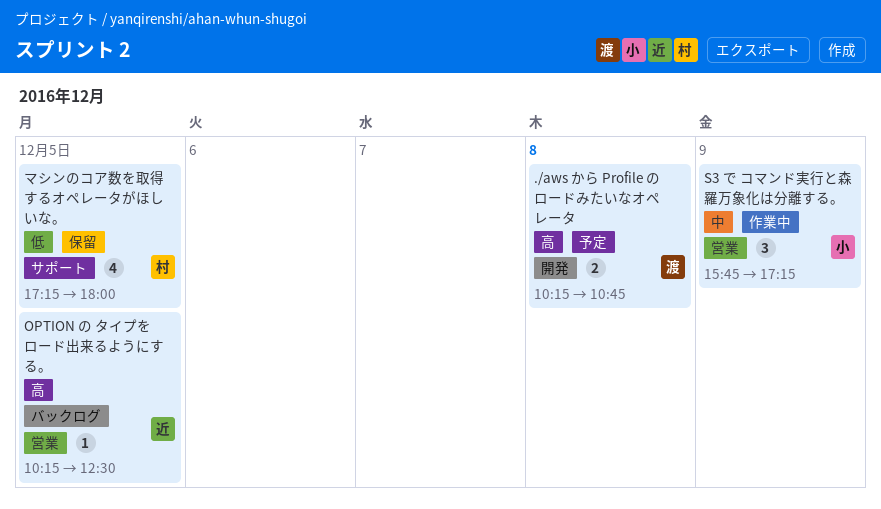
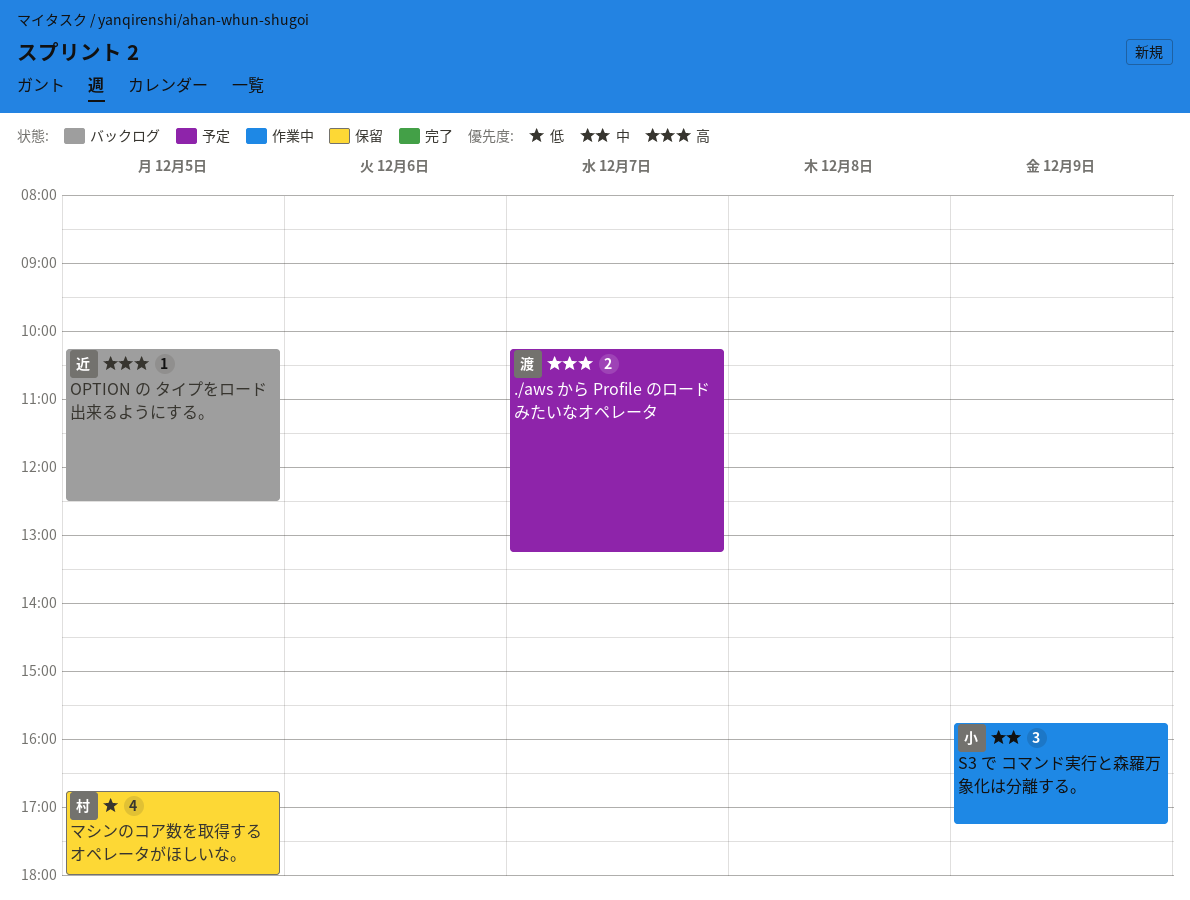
./aws から Profile のロードみたいなオペレータ, day: Dec 8 -> Dec 7
./aws から Profile のロードみたいなオペレータ, ends: 10:45 -> 13:15
マシンのコア数を取得するオペレータがほしいな。, begins: 17:15 -> 16:45

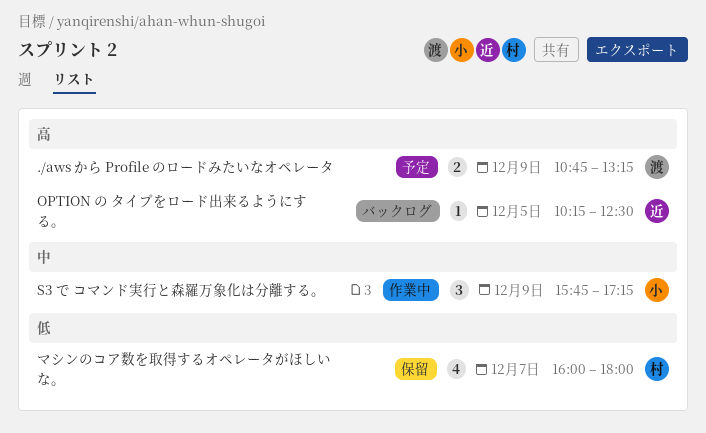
./aws から Profile のロードみたいなオペレータ, day: Dec 7 -> Dec 9
./aws から Profile のロードみたいなオペレータ, begins: 10:15 -> 10:45
マシンのコア数を取得するオペレータがほしいな。, day: Dec 5 -> Dec 7
マシンのコア数を取得するオペレータがほしいな。, begins: 16:45 -> 16:00

